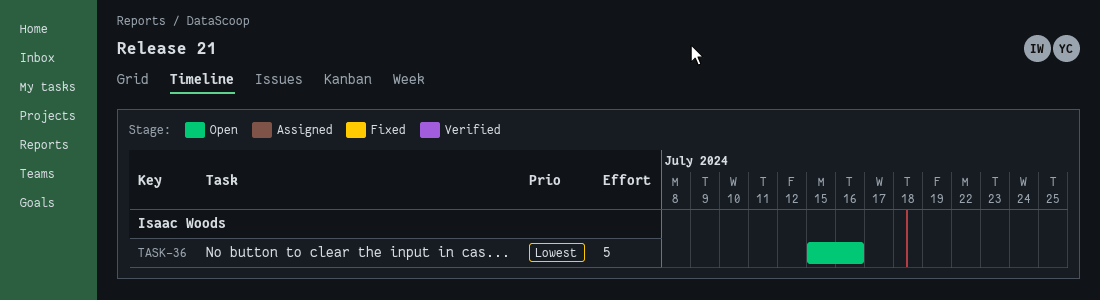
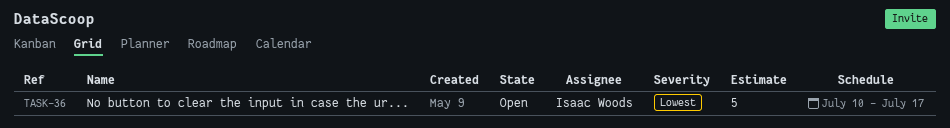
TASK-36, start: Jul 15 -> Jul 10
TASK-36, due: Jul 16 -> Jul 17

